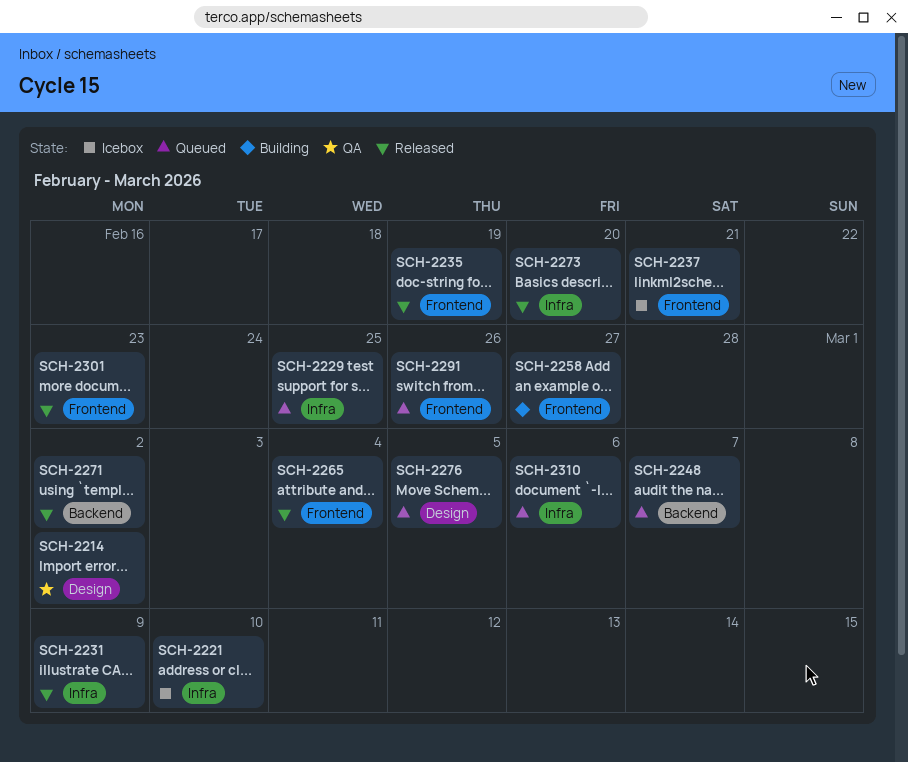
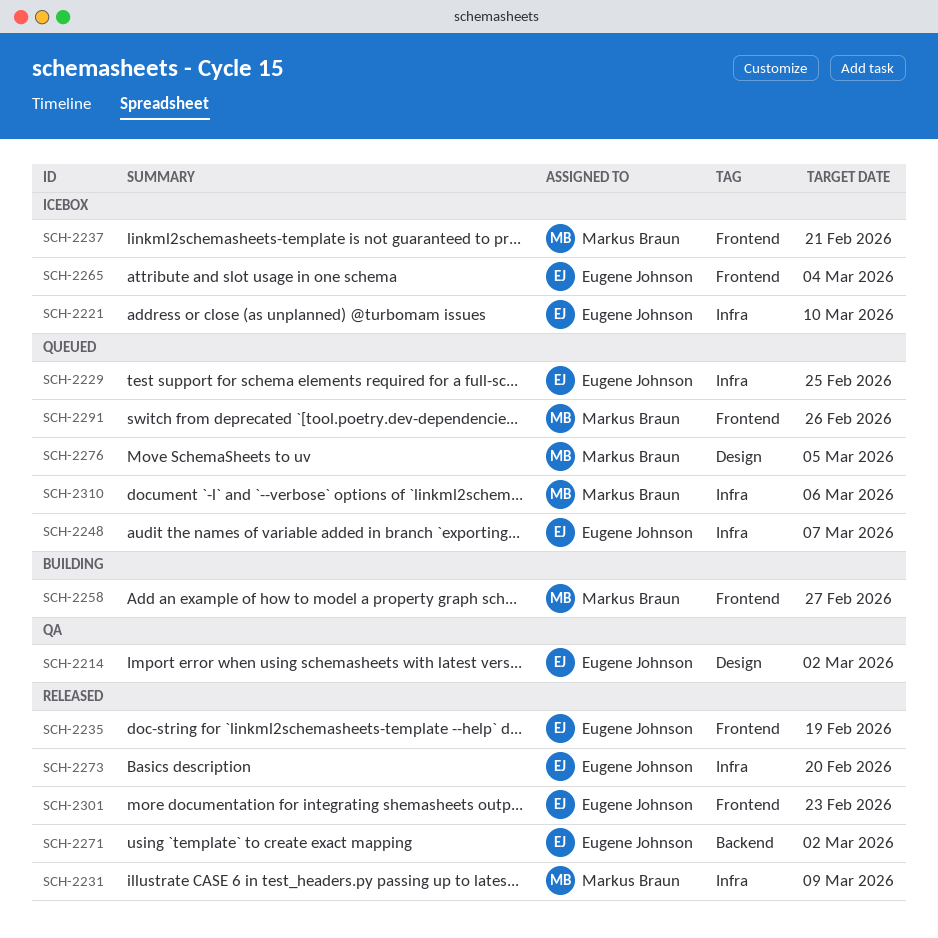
SCH-2248, label: Backend -> Infra
SCH-2265, status: Released -> Icebox

